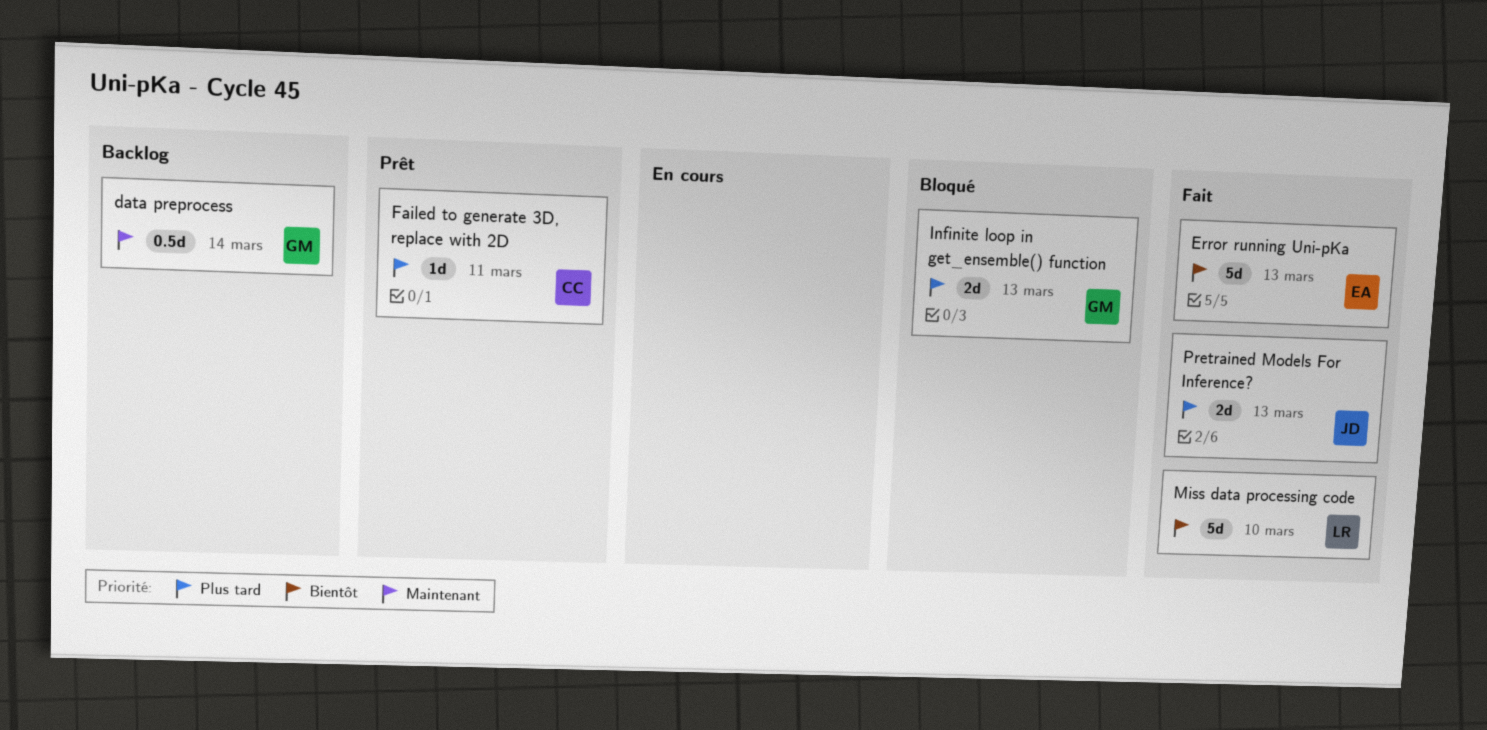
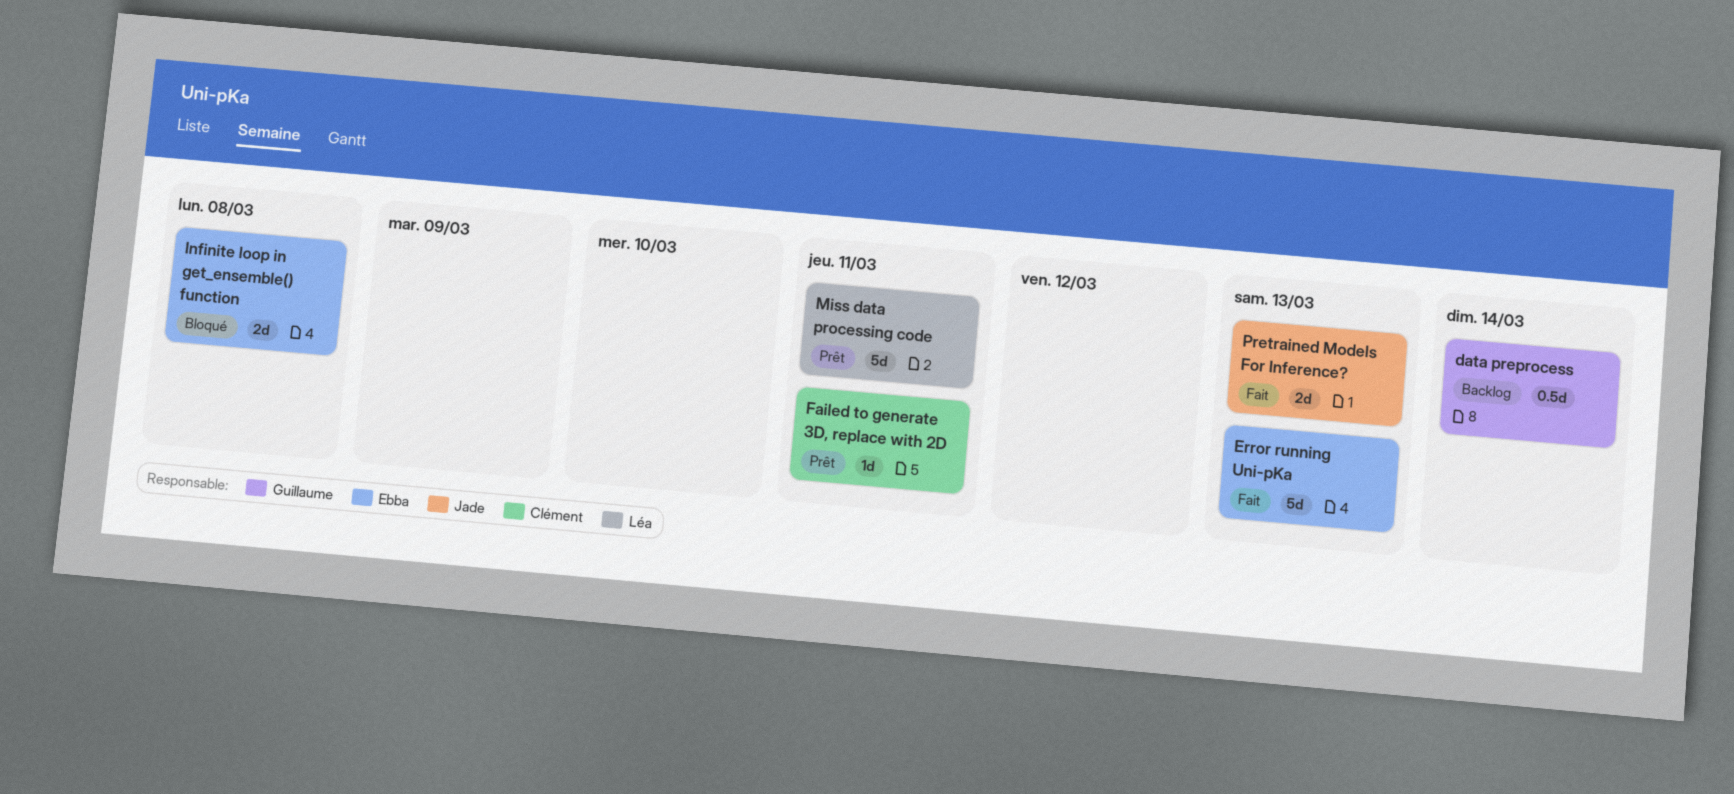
Infinite loop in get_ensemble() function, owner: Guillaume -> Ebba
Infinite loop in get_ensemble() function, due: Mar 13 -> Mar 8
Miss data processing code, status: Fait -> Prêt
Miss data processing code, due: Mar 10 -> Mar 11

